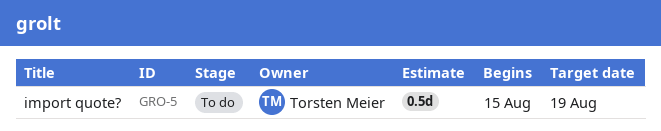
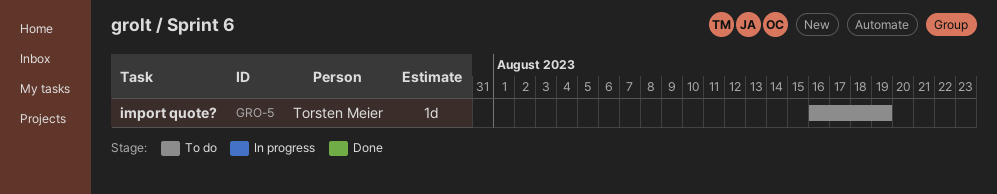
GRO-5, estimate: 0.5d -> 1d
GRO-5, start: Aug 15 -> Aug 16

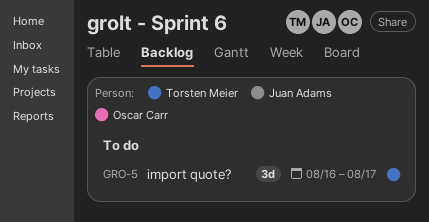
GRO-5, estimate: 1d -> 3d
GRO-5, due: Aug 19 -> Aug 17

